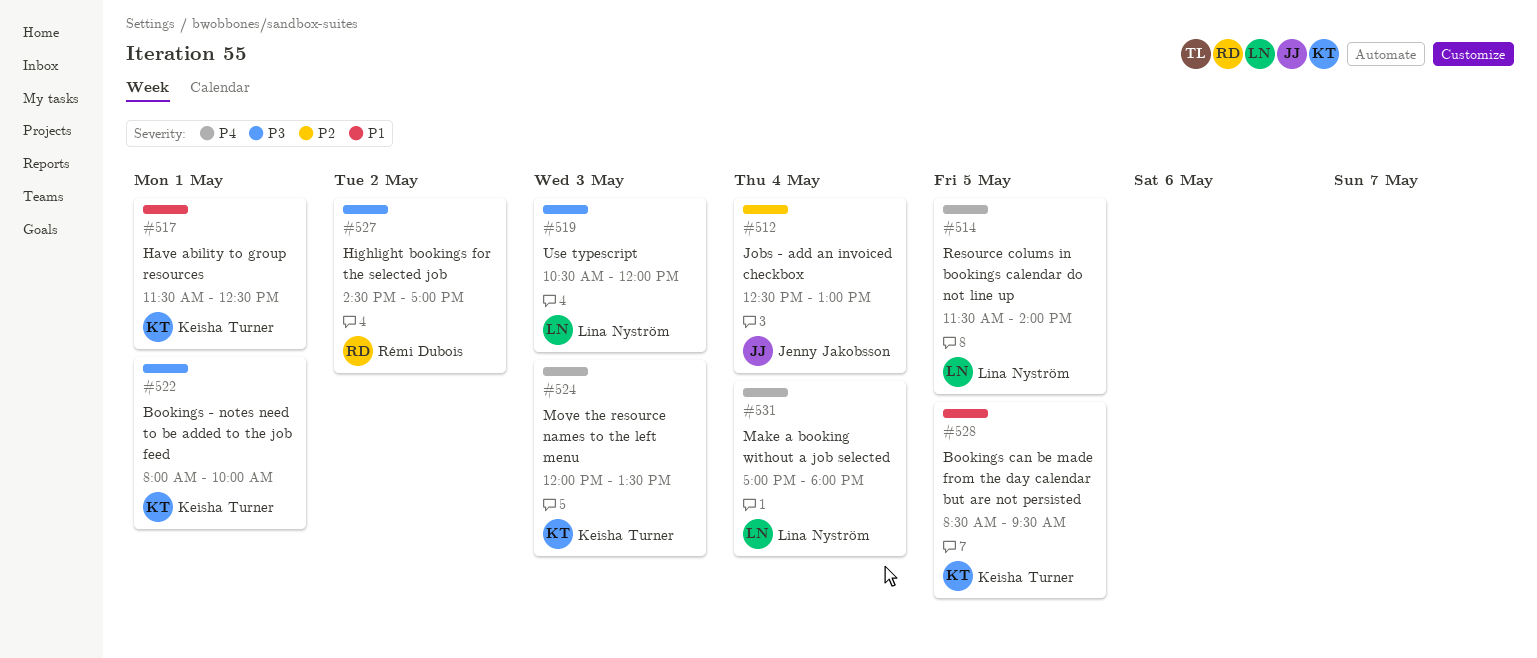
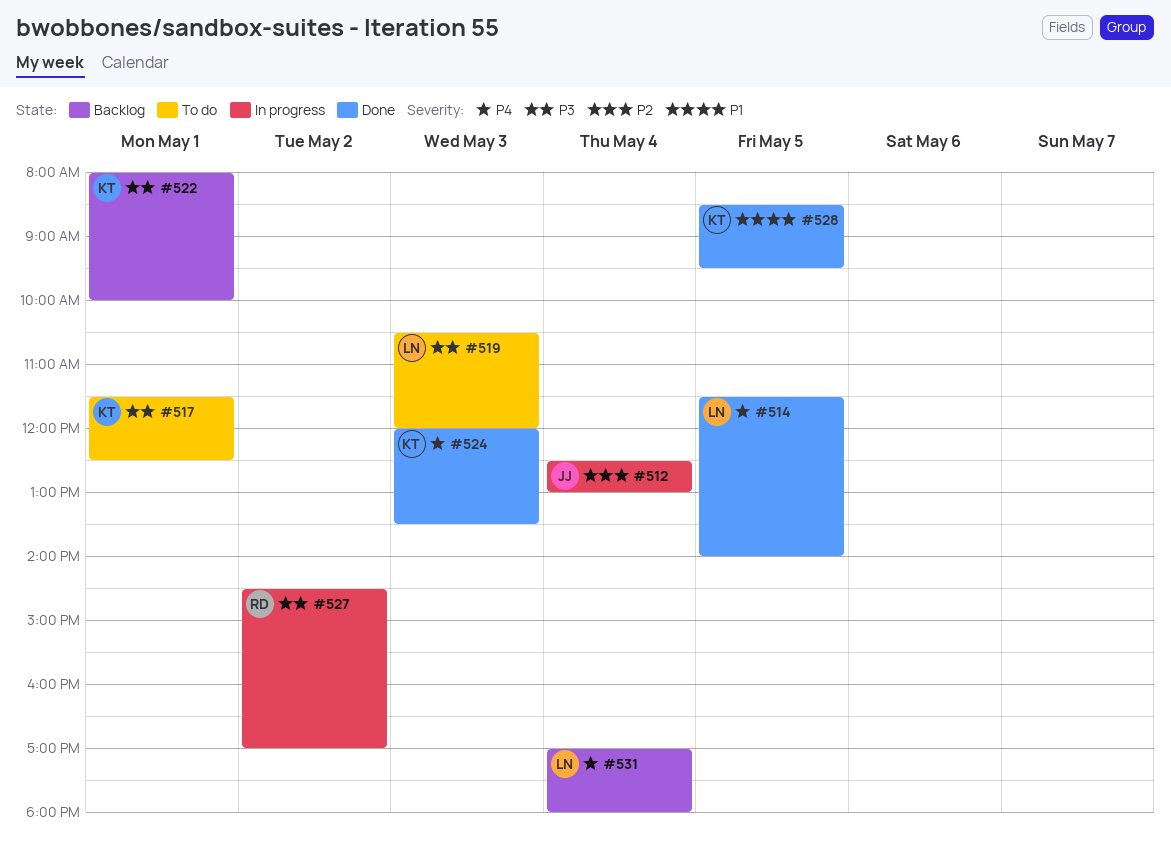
#517, priority: P1 -> P3

